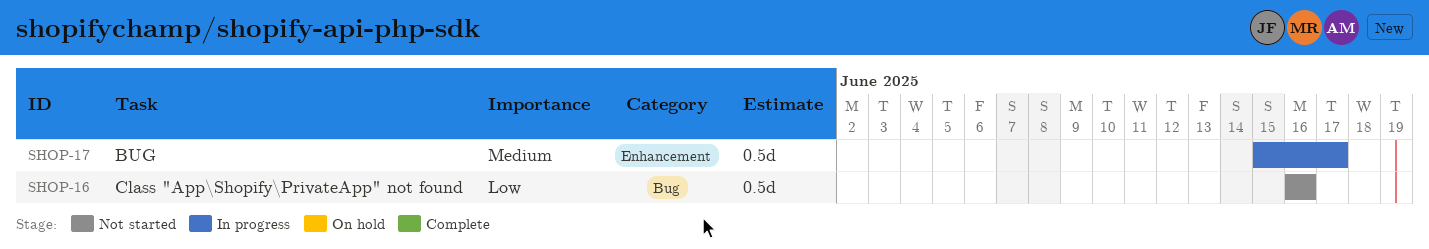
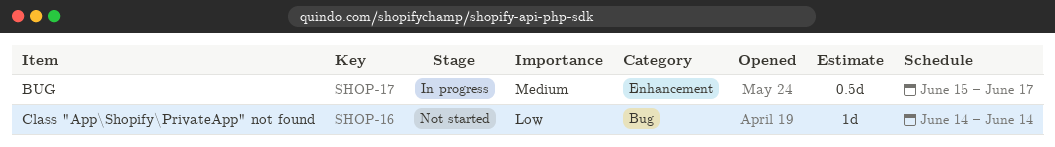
SHOP-16, estimate: 0.5d -> 1d
SHOP-16, start: Jun 16 -> Jun 14
SHOP-16, due: Jun 16 -> Jun 14

